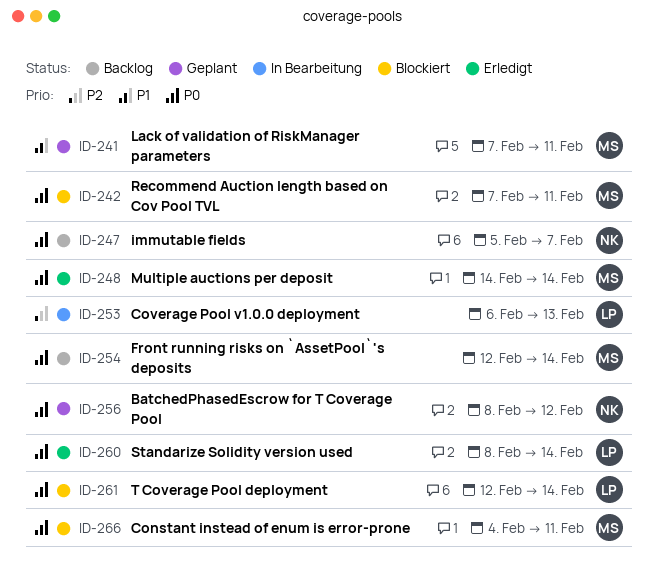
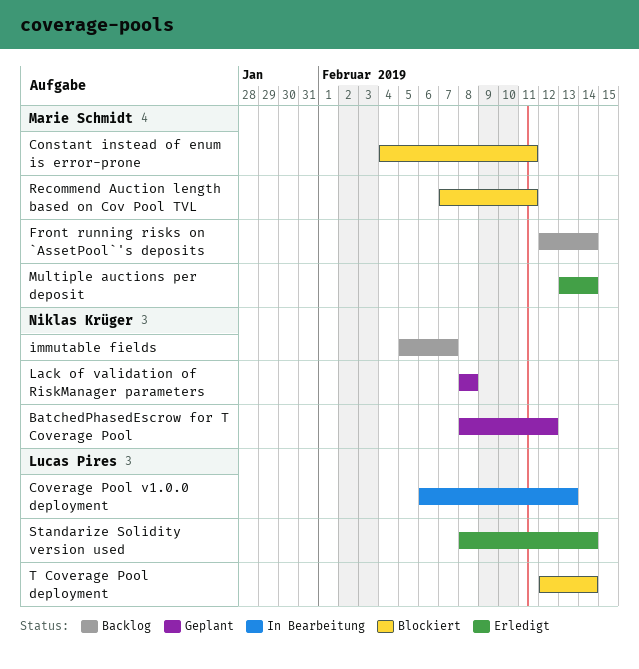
Lack of validation of RiskManager parameters, owner: Marie Schmidt -> Niklas Krüger
Lack of validation of RiskManager parameters, start: Feb 7 -> Feb 8
Lack of validation of RiskManager parameters, due: Feb 11 -> Feb 8
Multiple auctions per deposit, start: Feb 14 -> Feb 13

